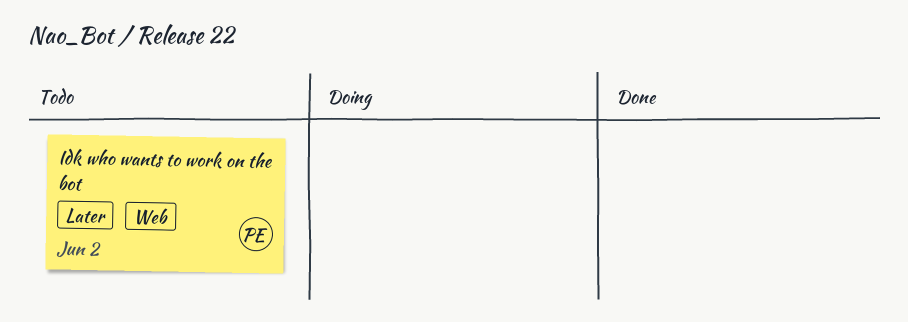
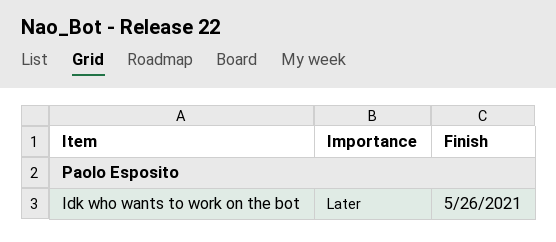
Idk who wants to work on the bot, due: Jun 2 -> May 26

